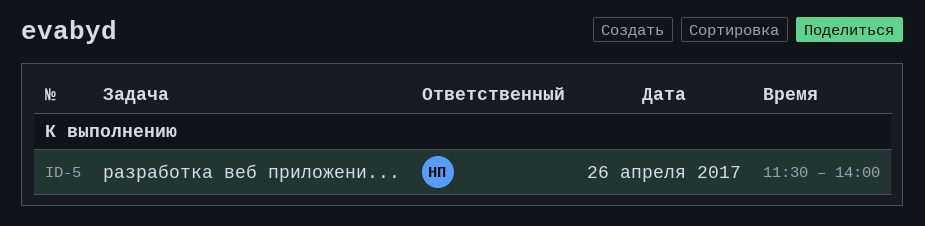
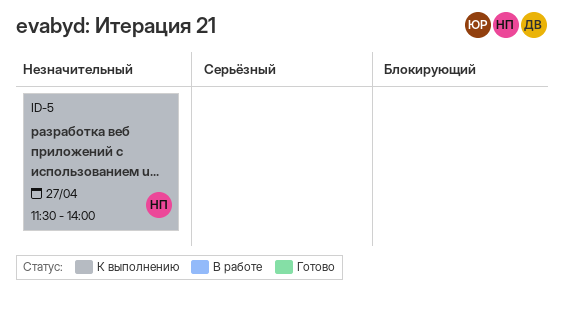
ID-5, day: Apr 26 -> Apr 27

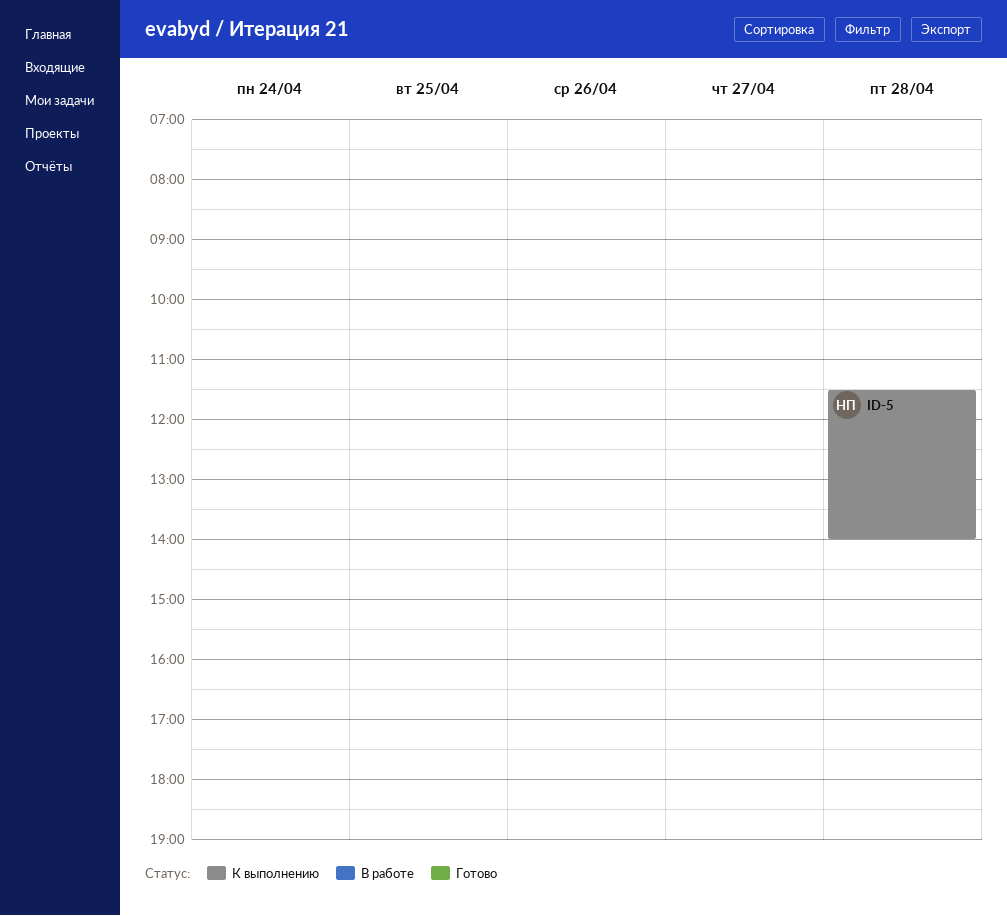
ID-5, day: Apr 27 -> Apr 28

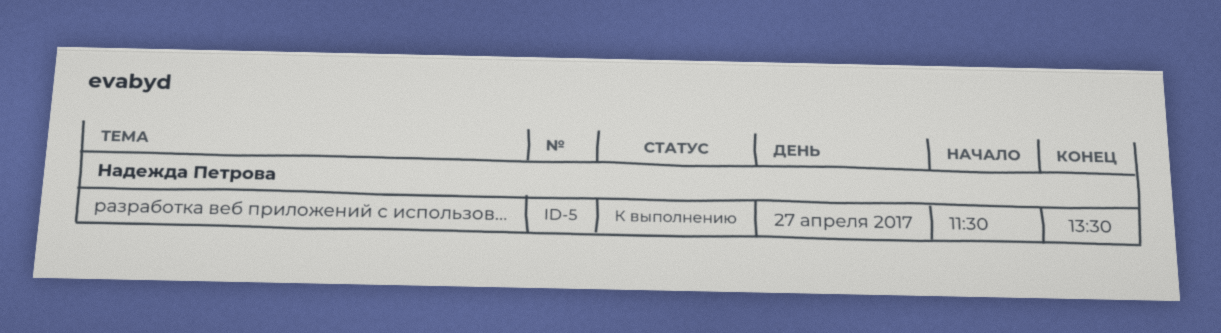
ID-5, day: Apr 28 -> Apr 27
ID-5, ends: 14:00 -> 13:30

